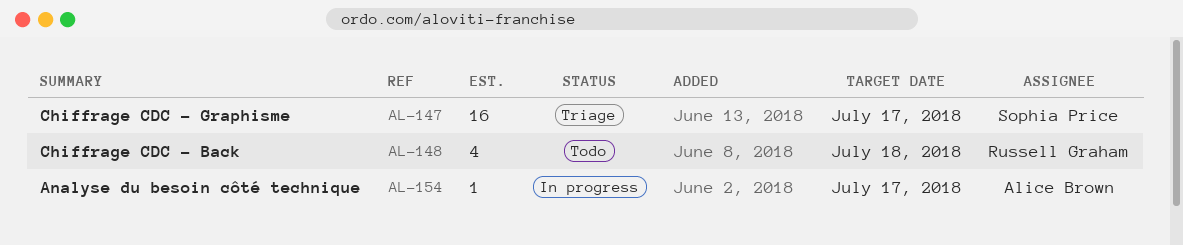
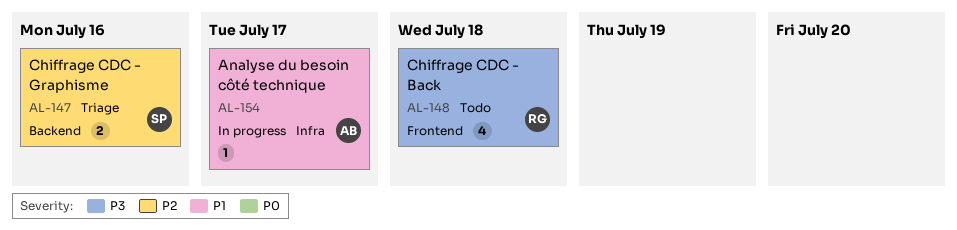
AL-147, estimate: 16 -> 2
AL-147, due: Jul 17 -> Jul 16

